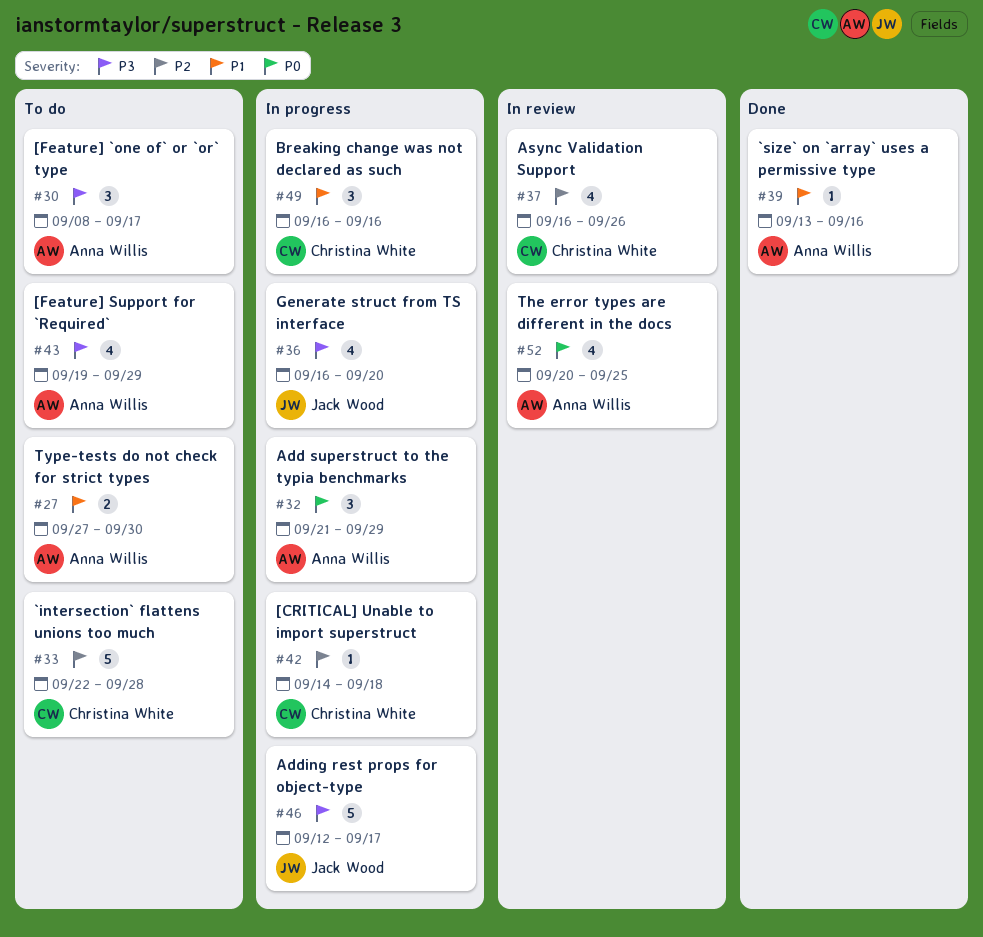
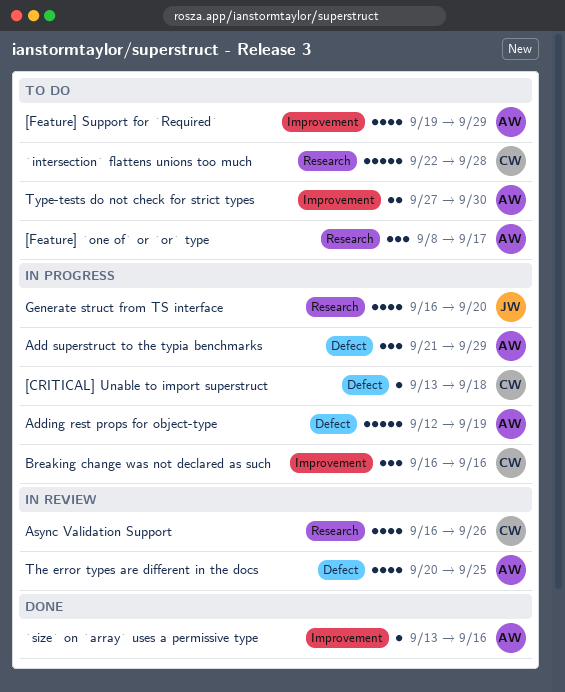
[CRITICAL] Unable to import superstruct, start: Sep 14 -> Sep 13
Adding rest props for object-type, owner: Jack Wood -> Anna Willis
Adding rest props for object-type, due: Sep 17 -> Sep 19

